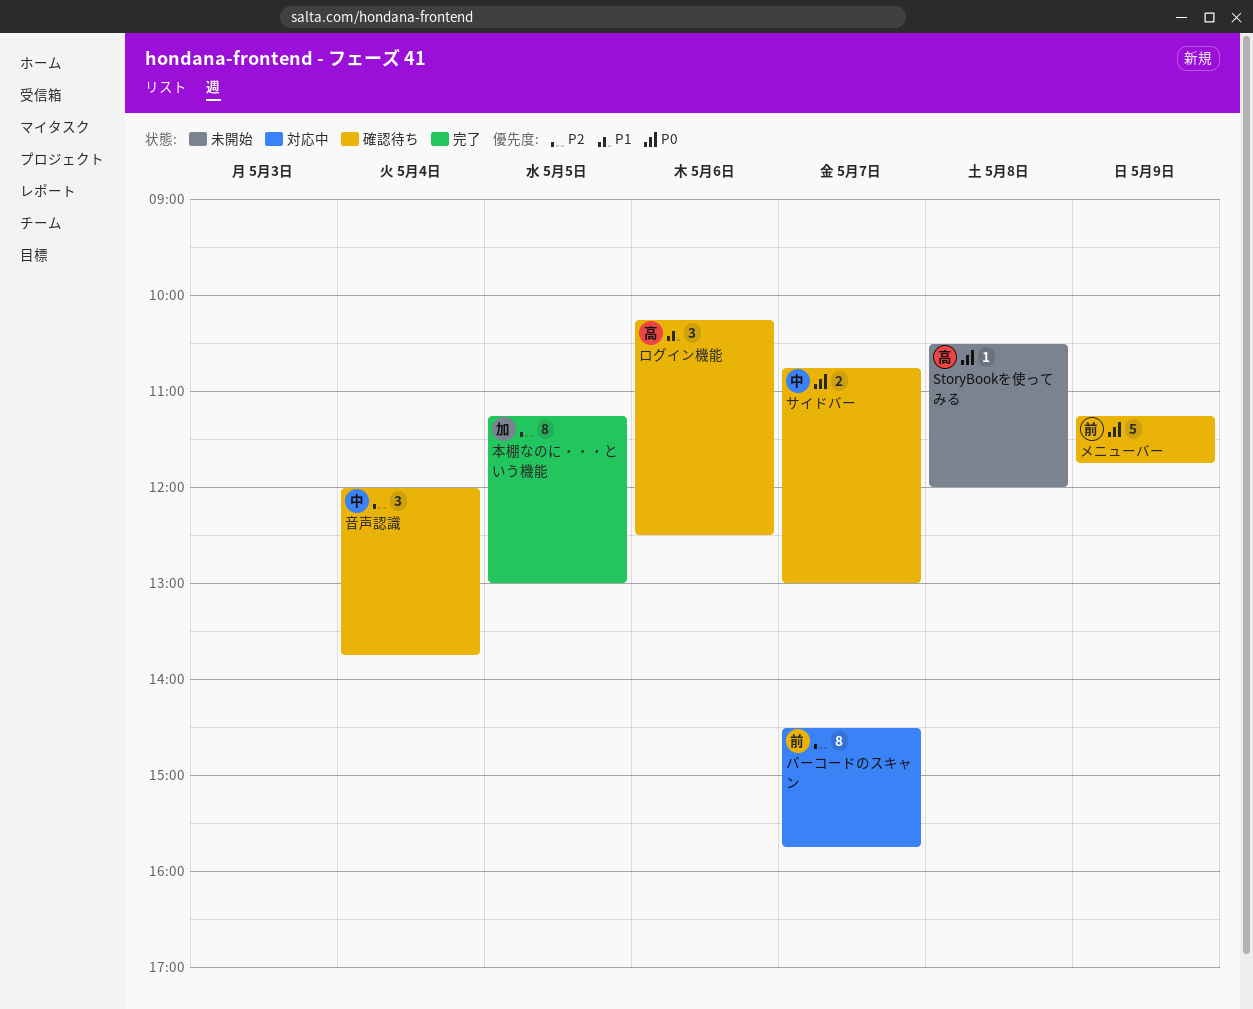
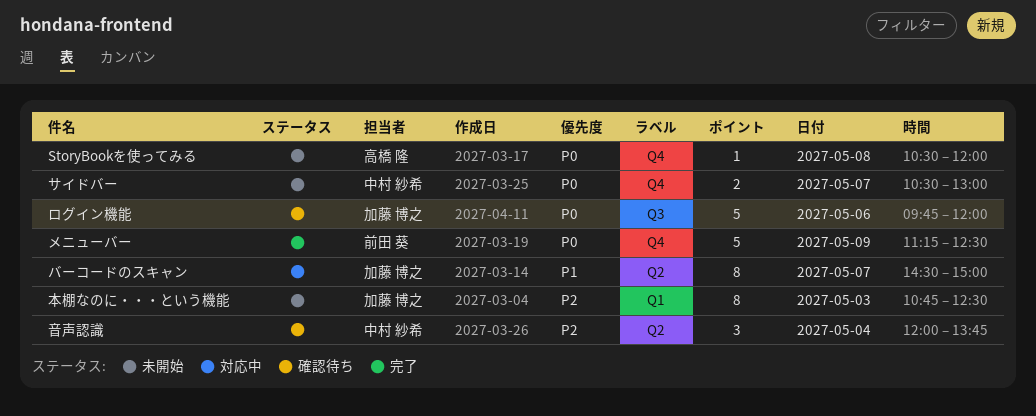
サイドバー, status: 確認待ち -> 未開始
サイドバー, begins: 10:45 -> 10:30
バーコードのスキャン, owner: 前田 葵 -> 加藤 博之
バーコードのスキャン, priority: P2 -> P1
バーコードのスキャン, ends: 15:45 -> 15:00
メニューバー, status: 確認待ち -> 完了
メニューバー, ends: 11:45 -> 12:30
ログイン機能, owner: 高橋 隆 -> 加藤 博之
ログイン機能, priority: P1 -> P0
ログイン機能, estimate: 3 -> 5
ログイン機能, begins: 10:15 -> 09:45
ログイン機能, ends: 12:30 -> 12:00
本棚なのに・・・という機能, status: 完了 -> 未開始
本棚なのに・・・という機能, day: May 5 -> May 3
本棚なのに・・・という機能, begins: 11:15 -> 10:45
本棚なのに・・・という機能, ends: 13:00 -> 12:30

